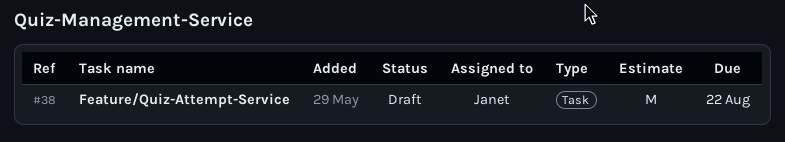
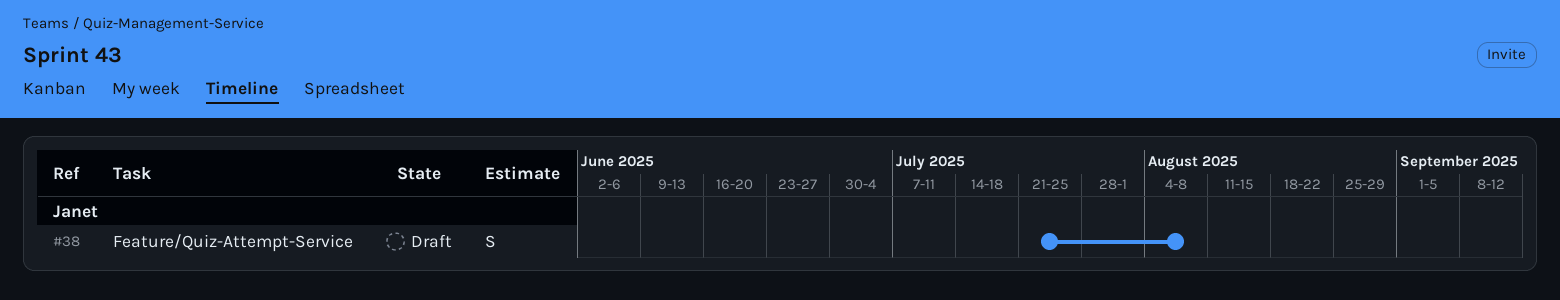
#38, estimate: M -> S
#38, due: Aug 22 -> Aug 8

